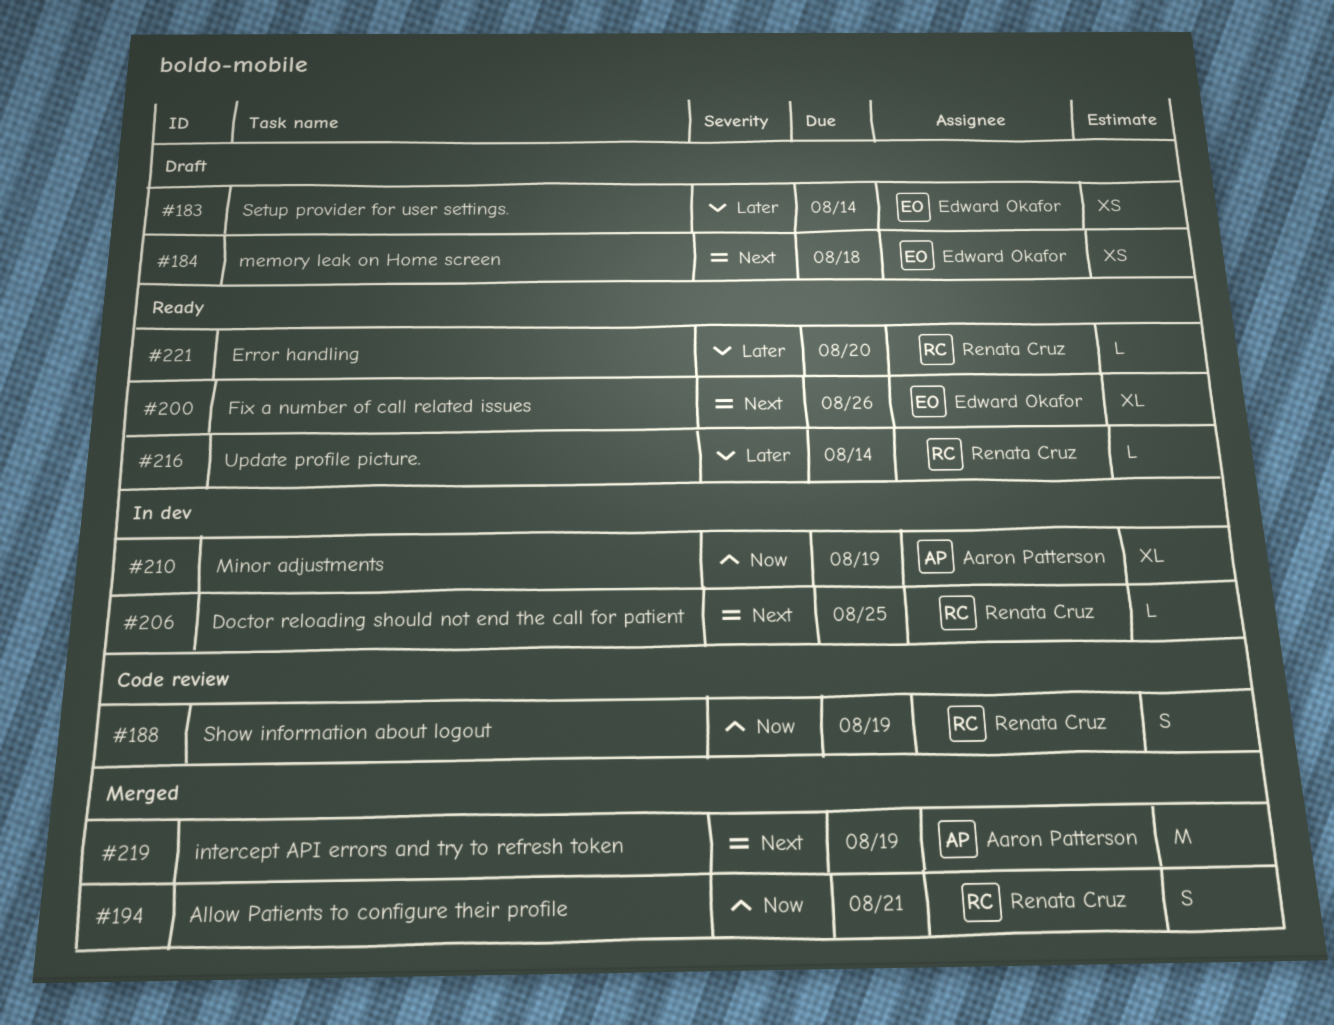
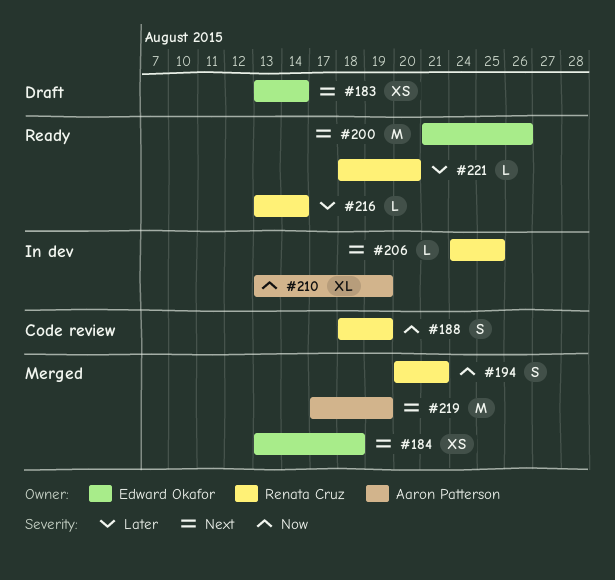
#183, priority: Later -> Next
#184, status: Draft -> Merged
#200, estimate: XL -> M

